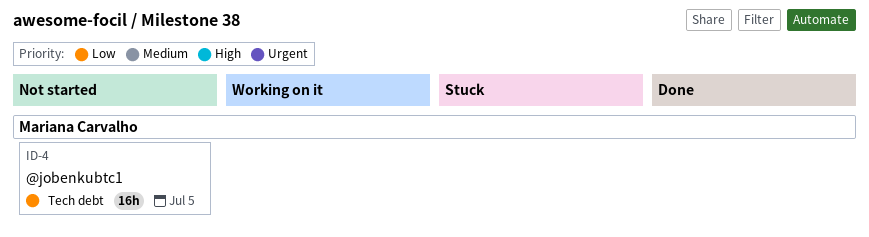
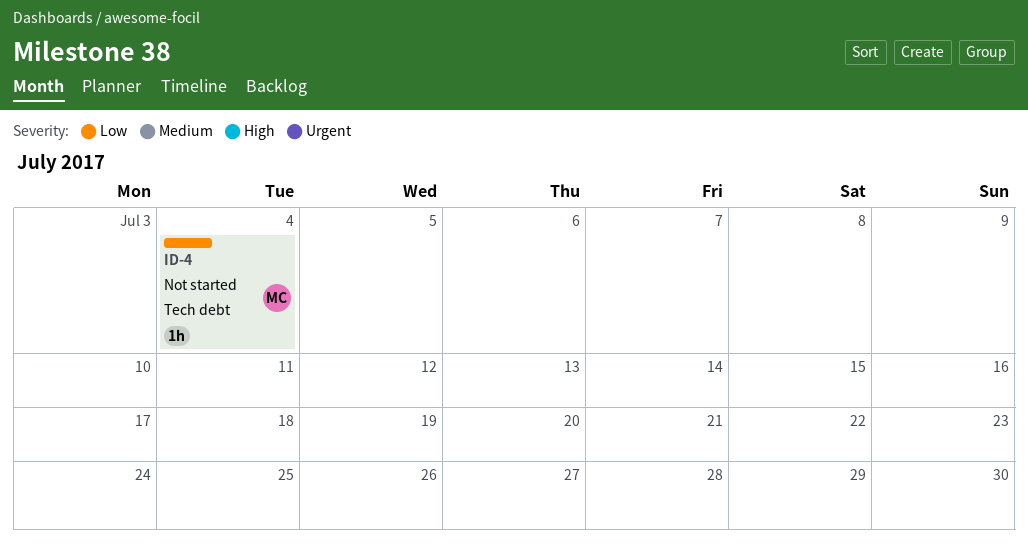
ID-4, estimate: 16h -> 1h
ID-4, due: Jul 5 -> Jul 4

